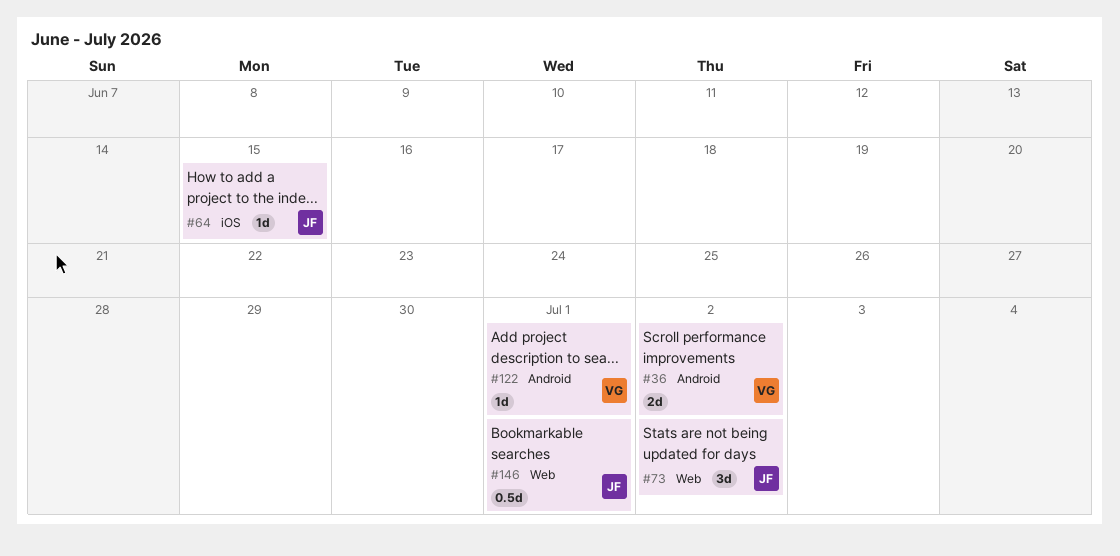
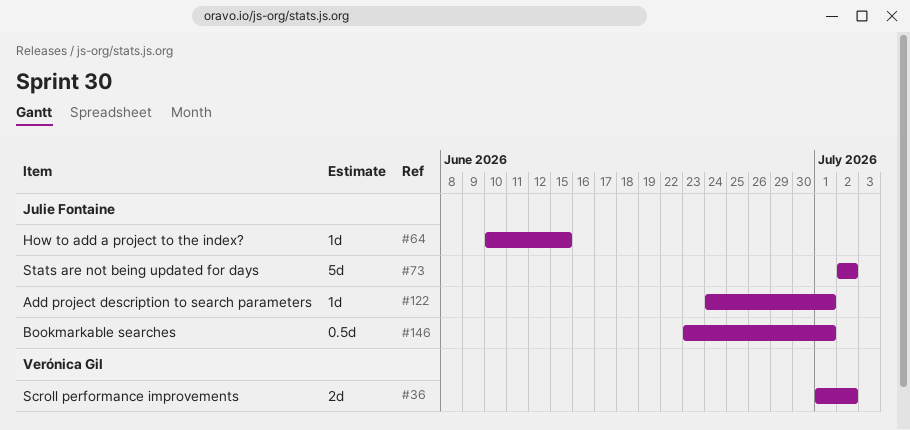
#73, estimate: 3d -> 5d
#122, owner: Verónica Gil -> Julie Fontaine

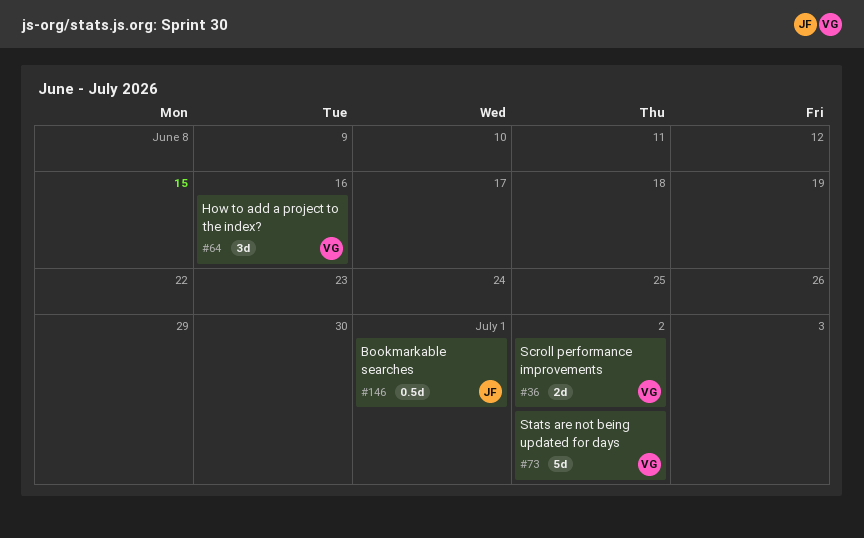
#64, owner: Julie Fontaine -> Verónica Gil
#64, estimate: 1d -> 3d
#64, due: Jun 15 -> Jun 16
#73, owner: Julie Fontaine -> Verónica Gil
#122: present -> none

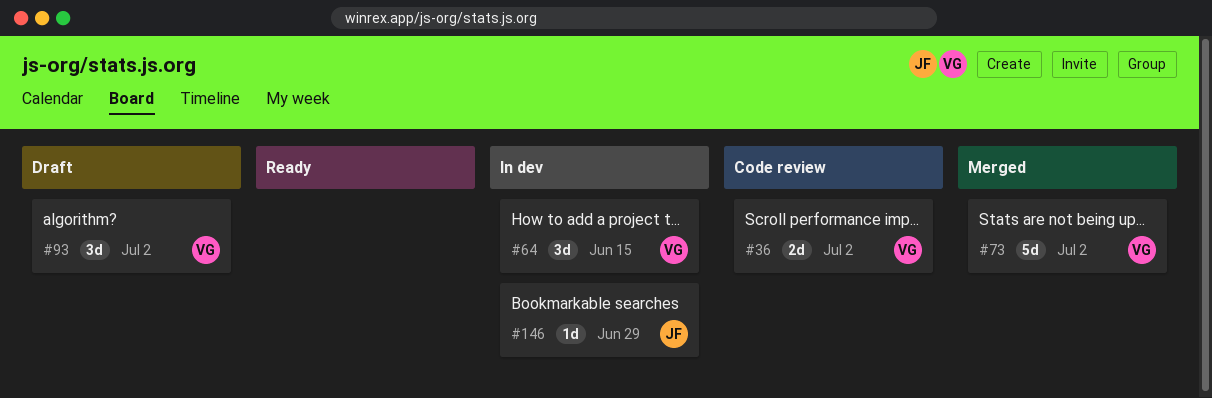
#64, due: Jun 16 -> Jun 15
#93: none -> present
#146, estimate: 0.5d -> 1d
#146, due: Jul 1 -> Jun 29

